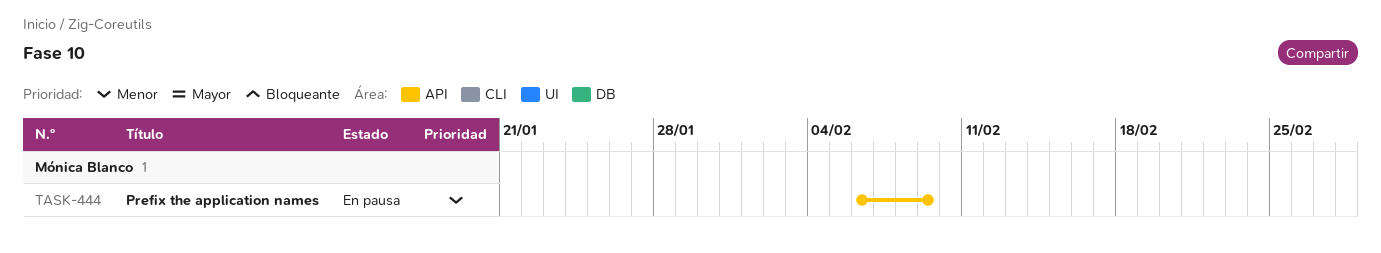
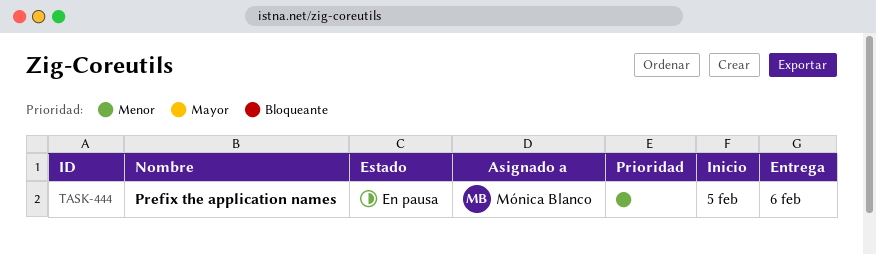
TASK-444, start: Feb 6 -> Feb 5
TASK-444, due: Feb 9 -> Feb 6

